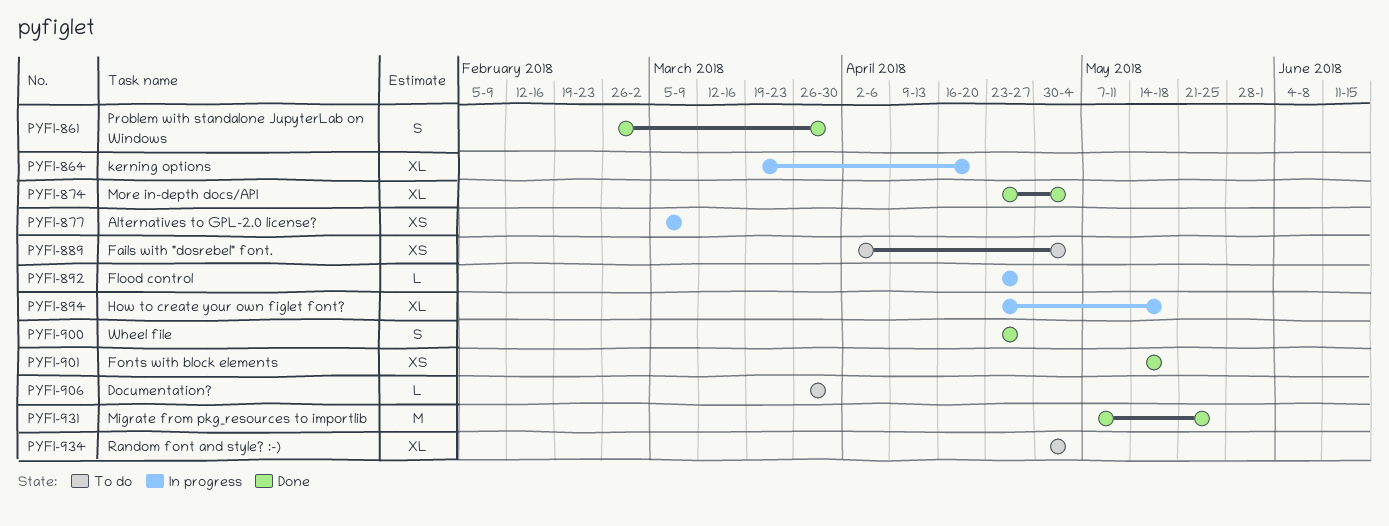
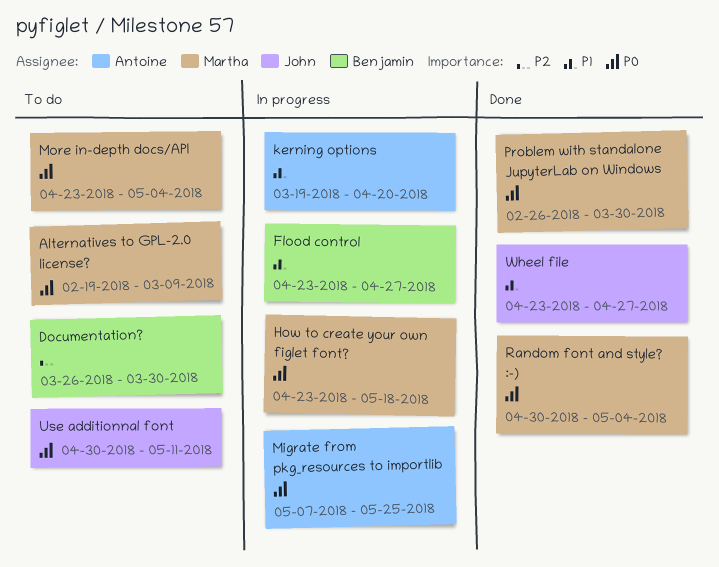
Alternatives to GPL-2.0 license?, status: In progress -> To do
Alternatives to GPL-2.0 license?, start: Mar 5 -> Feb 19
Fails with "dosrebel" font.: present -> none
Fonts with block elements: present -> none
Migrate from pkg_resources to importlib, status: Done -> In progress
More in-depth docs/API, status: Done -> To do
Random font and style? :-), status: To do -> Done
Use additionnal font: none -> present

